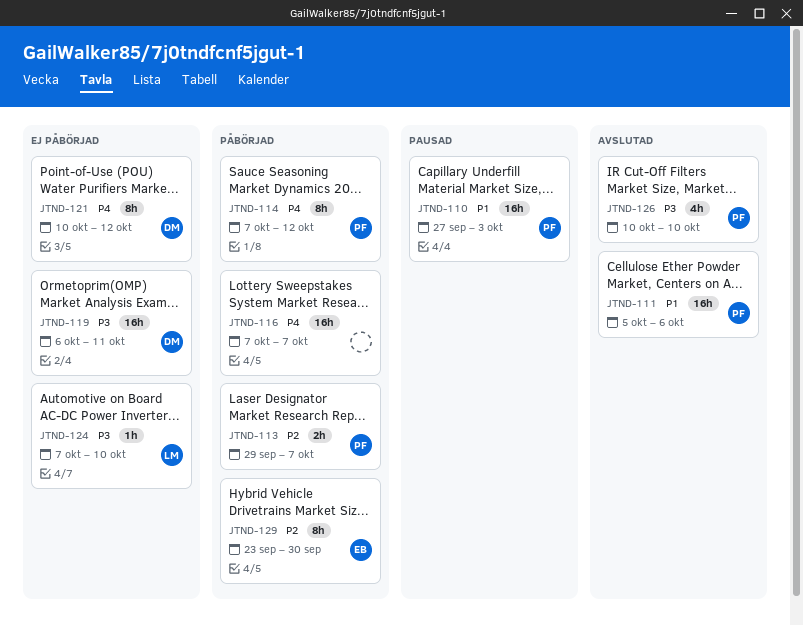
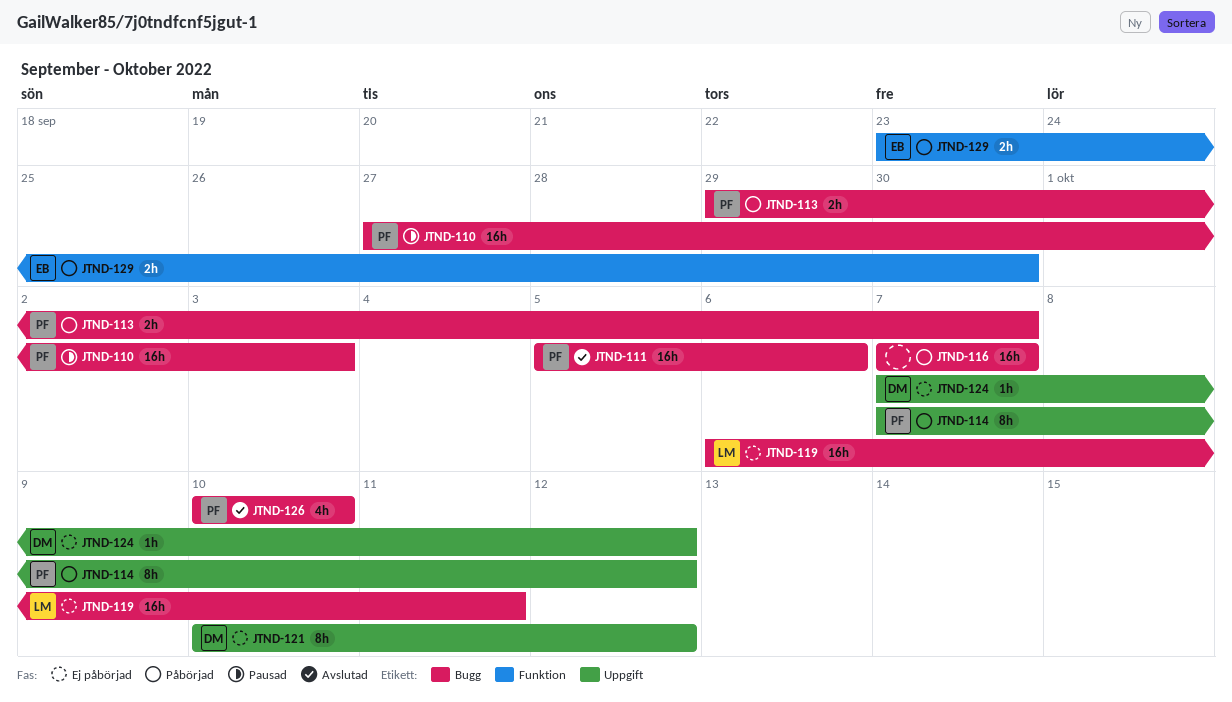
JTND-119, owner: DM -> LM
JTND-124, owner: LM -> DM
JTND-124, due: Oct 10 -> Oct 12
JTND-129, estimate: 8h -> 2h

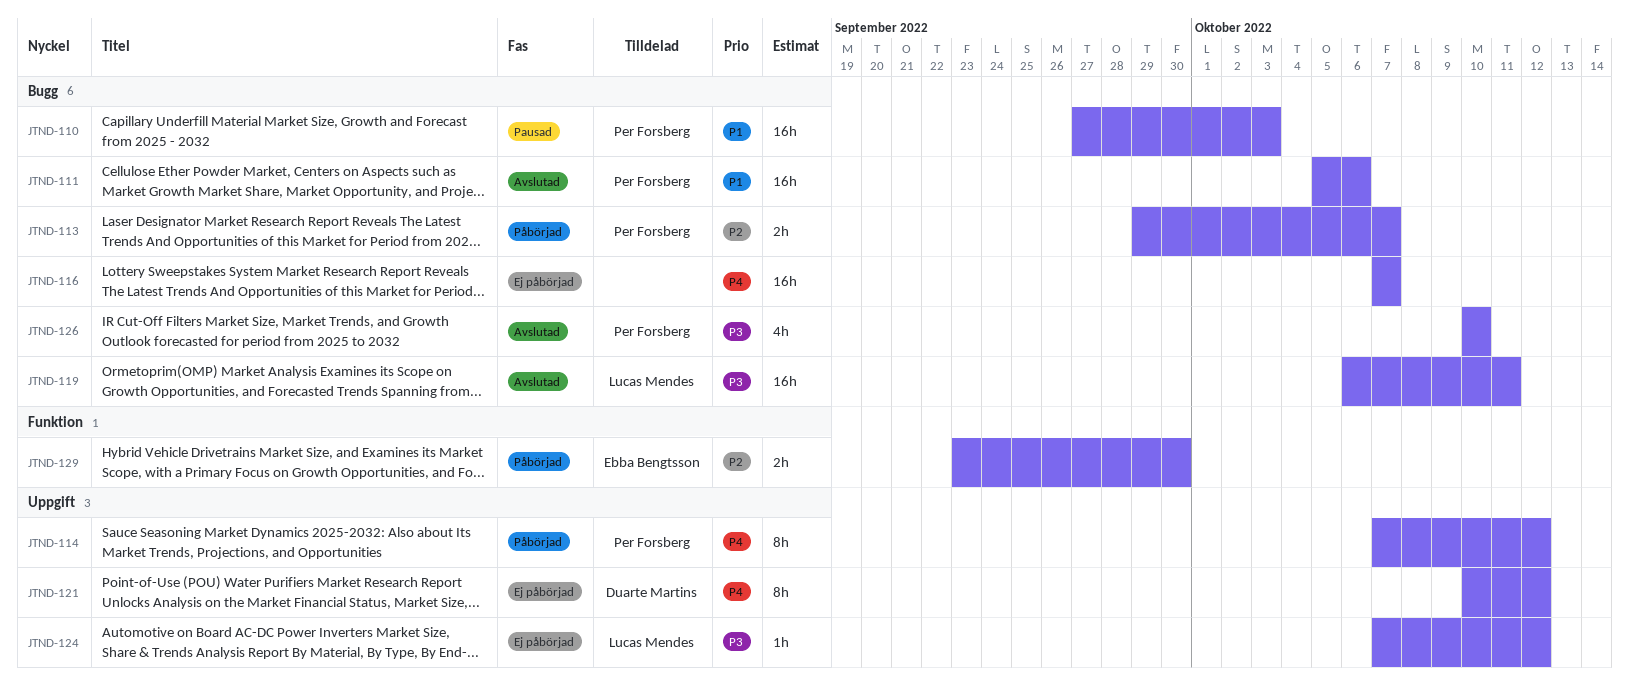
JTND-116, status: Påbörjad -> Ej påbörjad
JTND-119, status: Ej påbörjad -> Avslutad
JTND-124, owner: Duarte Martins -> Lucas Mendes

